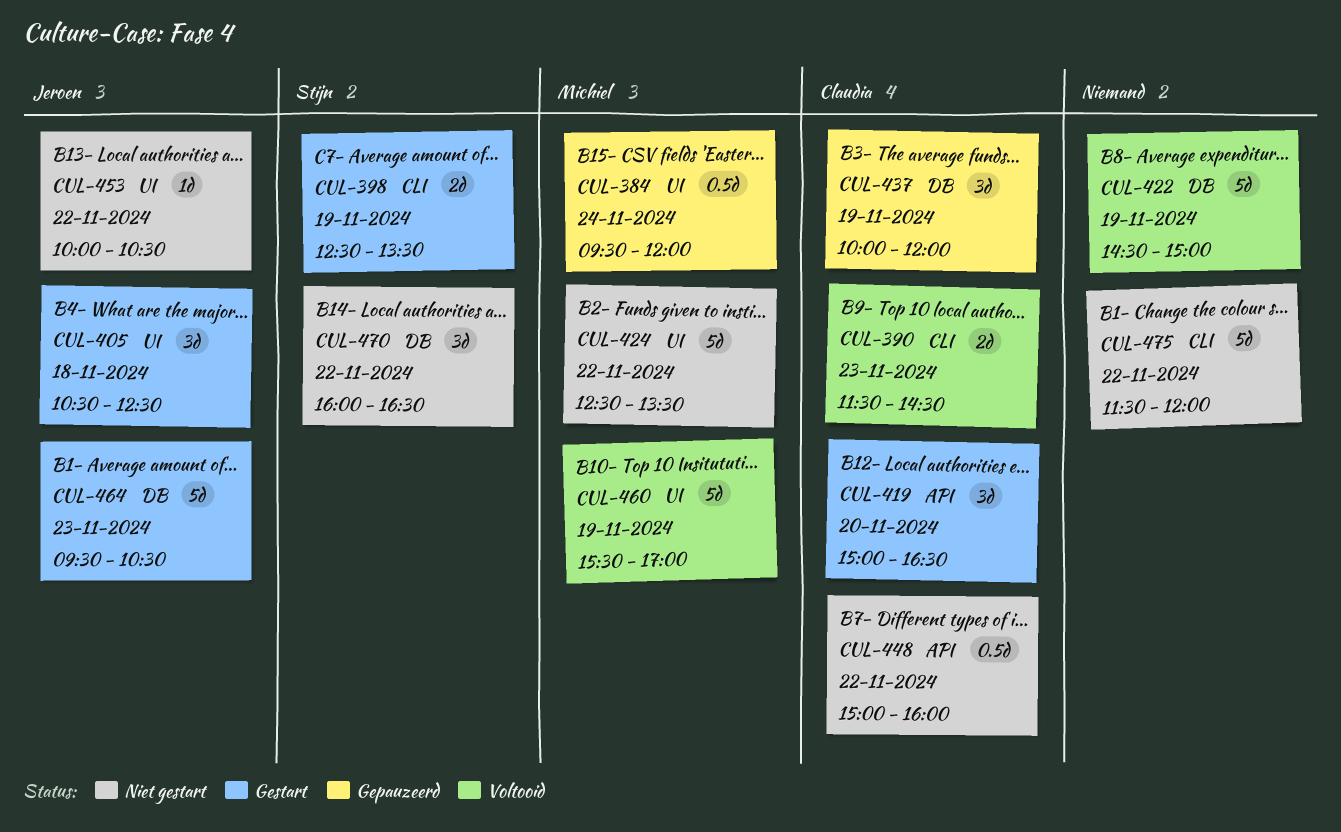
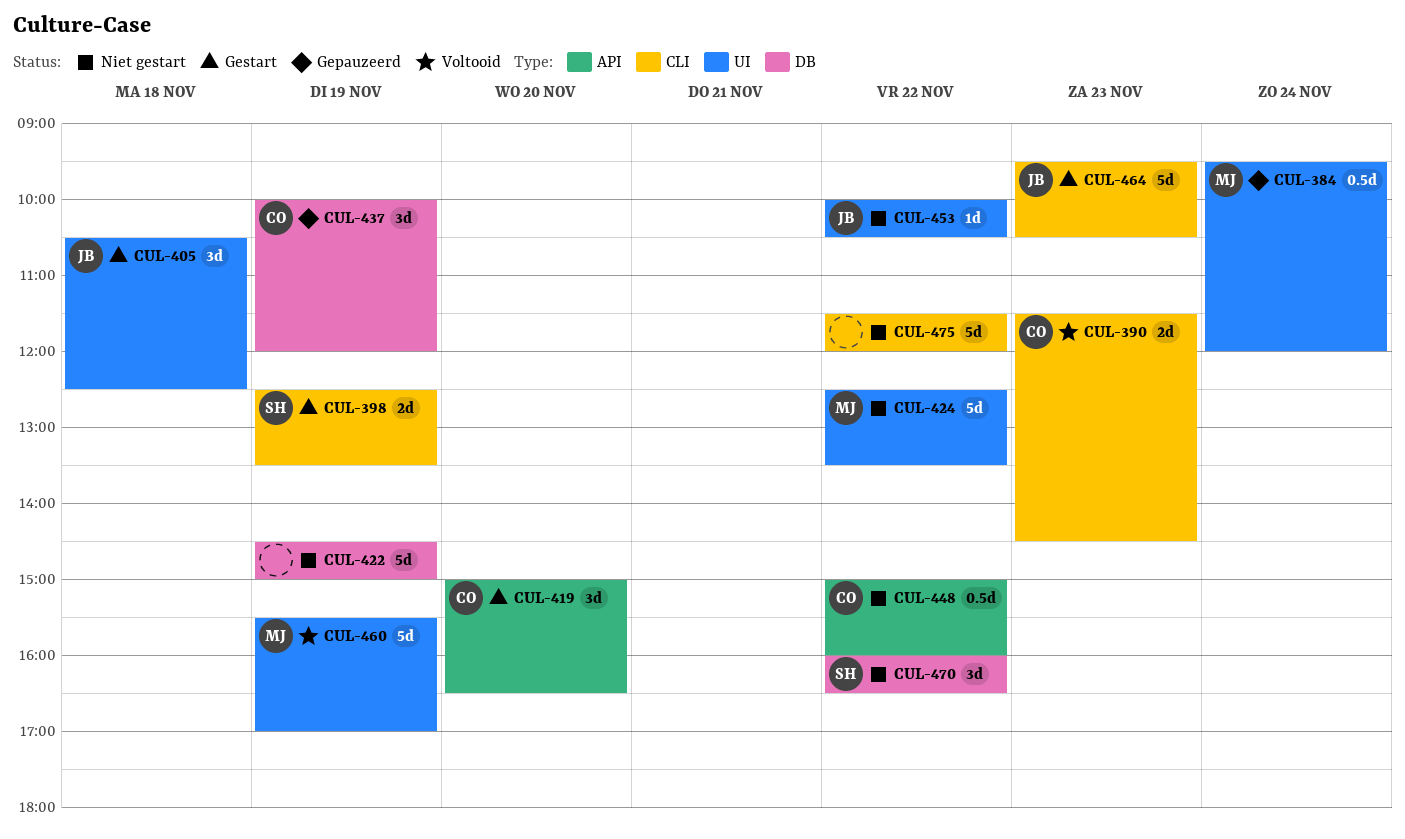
CUL-422, status: Voltooid -> Niet gestart
CUL-464, label: DB -> CLI

